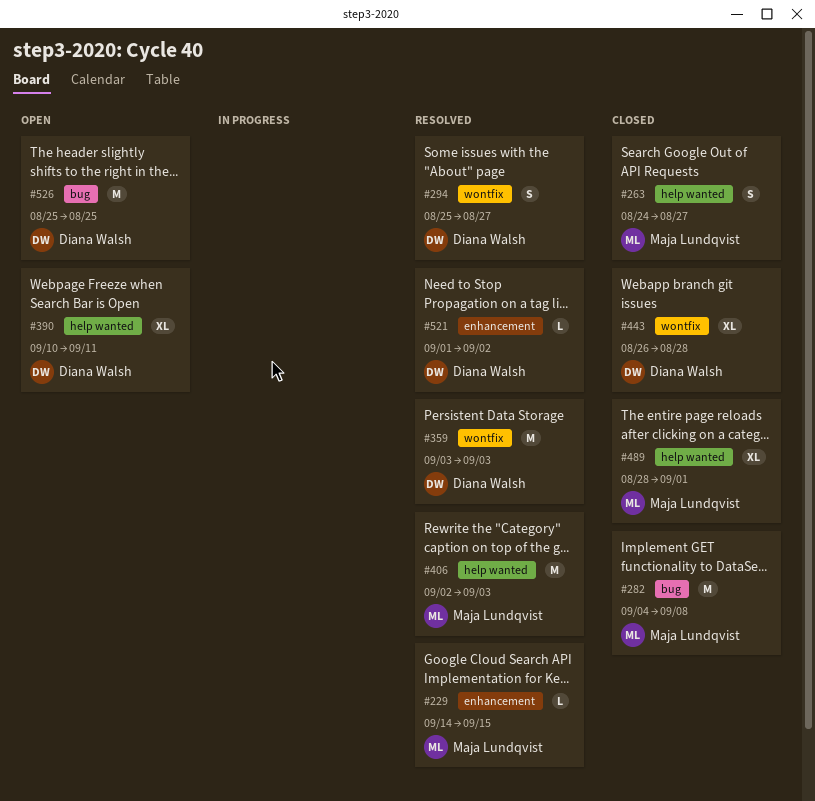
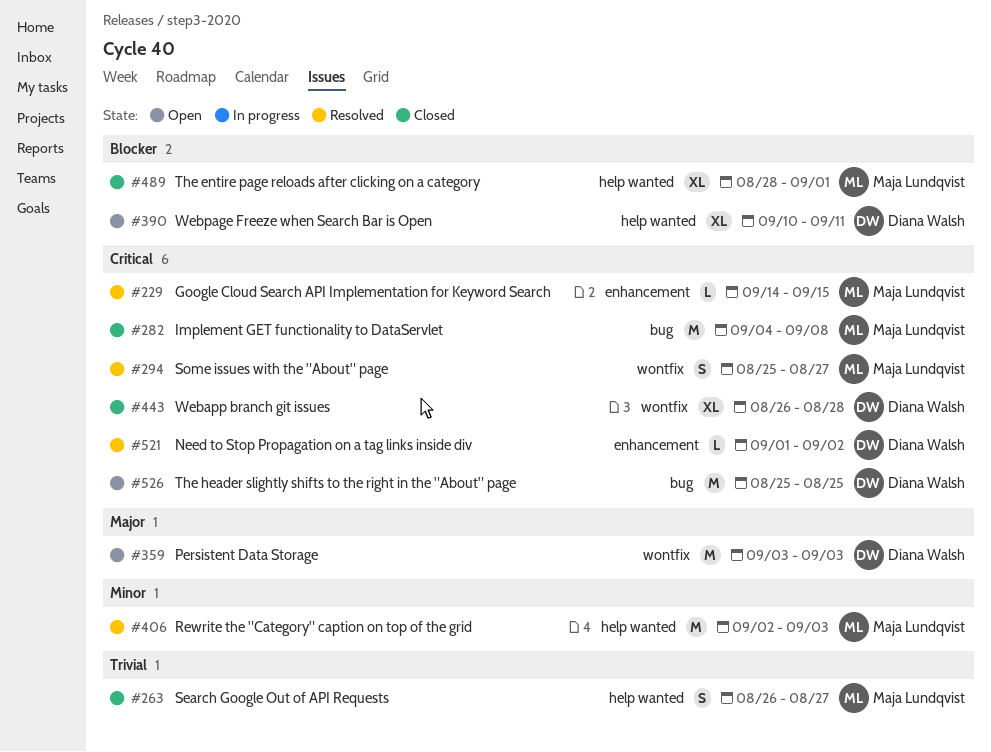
#263, start: Aug 24 -> Aug 26
#294, owner: Diana Walsh -> Maja Lundqvist
#359, status: Resolved -> Open

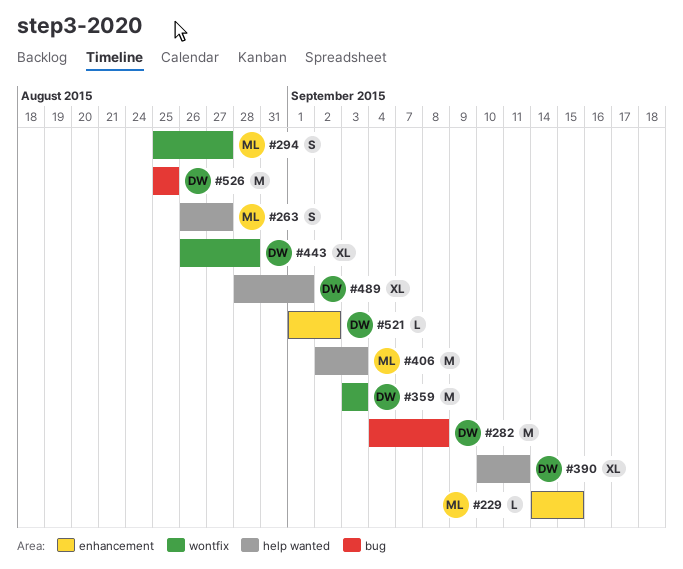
#282, owner: Maja Lundqvist -> Diana Walsh
#489, owner: Maja Lundqvist -> Diana Walsh

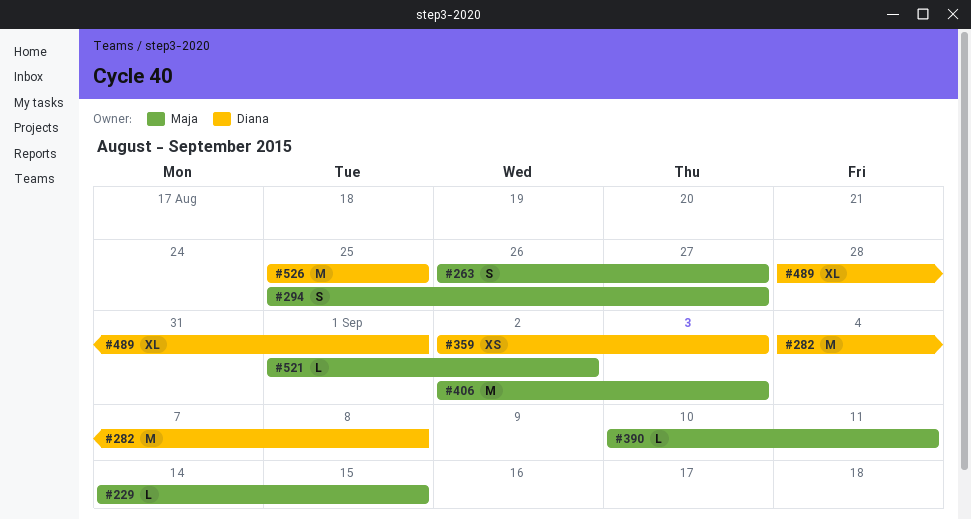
#359, estimate: M -> XS
#359, start: Sep 3 -> Sep 2
#390, owner: Diana -> Maja
#390, estimate: XL -> L
#443: present -> none
#521, owner: Diana -> Maja

